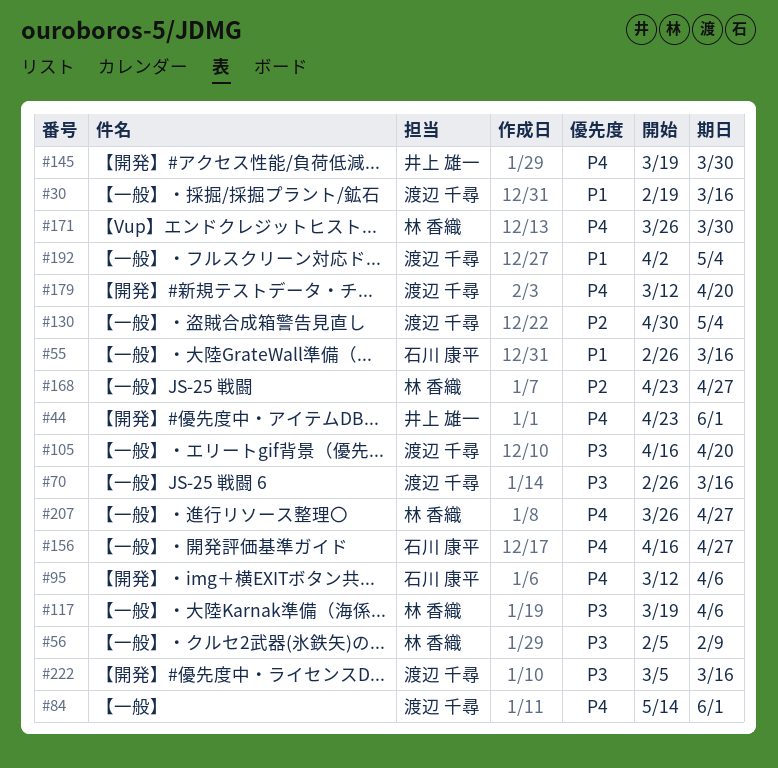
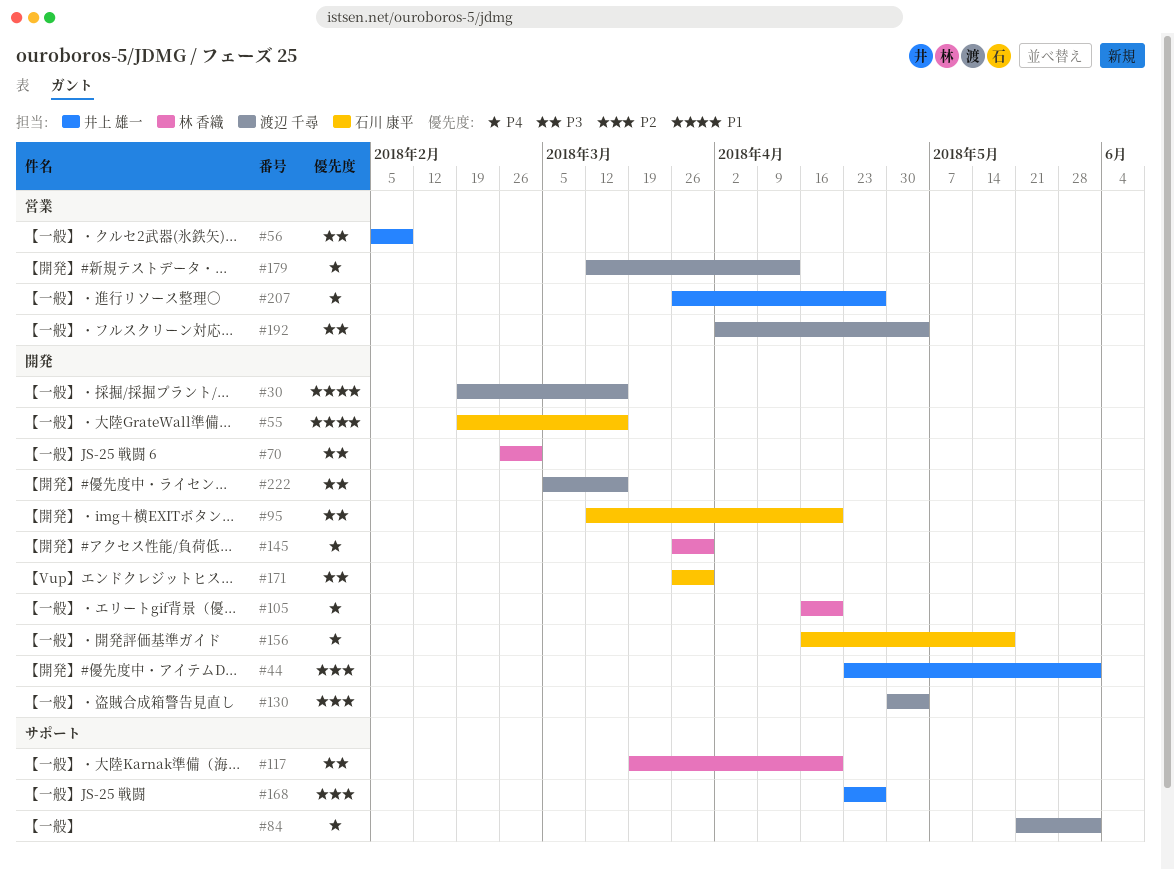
#44, priority: P4 -> P2
#55, start: Feb 26 -> Feb 19
#56, owner: 林 香織 -> 井上 雄一
#70, owner: 渡辺 千尋 -> 林 香織
#70, due: Mar 16 -> Mar 2
#84, start: May 14 -> May 21
#95, priority: P4 -> P3
#95, due: Apr 6 -> Apr 20
#105, owner: 渡辺 千尋 -> 林 香織
#105, priority: P3 -> P4
#117, due: Apr 6 -> Apr 20
#145, owner: 井上 雄一 -> 林 香織
#145, start: Mar 19 -> Mar 26
#156, due: Apr 27 -> May 18
#168, owner: 林 香織 -> 井上 雄一
#171, owner: 林 香織 -> 石川 康平
#171, priority: P4 -> P3
#179, due: Apr 20 -> Apr 13
#192, priority: P1 -> P3
#207, owner: 林 香織 -> 井上 雄一

